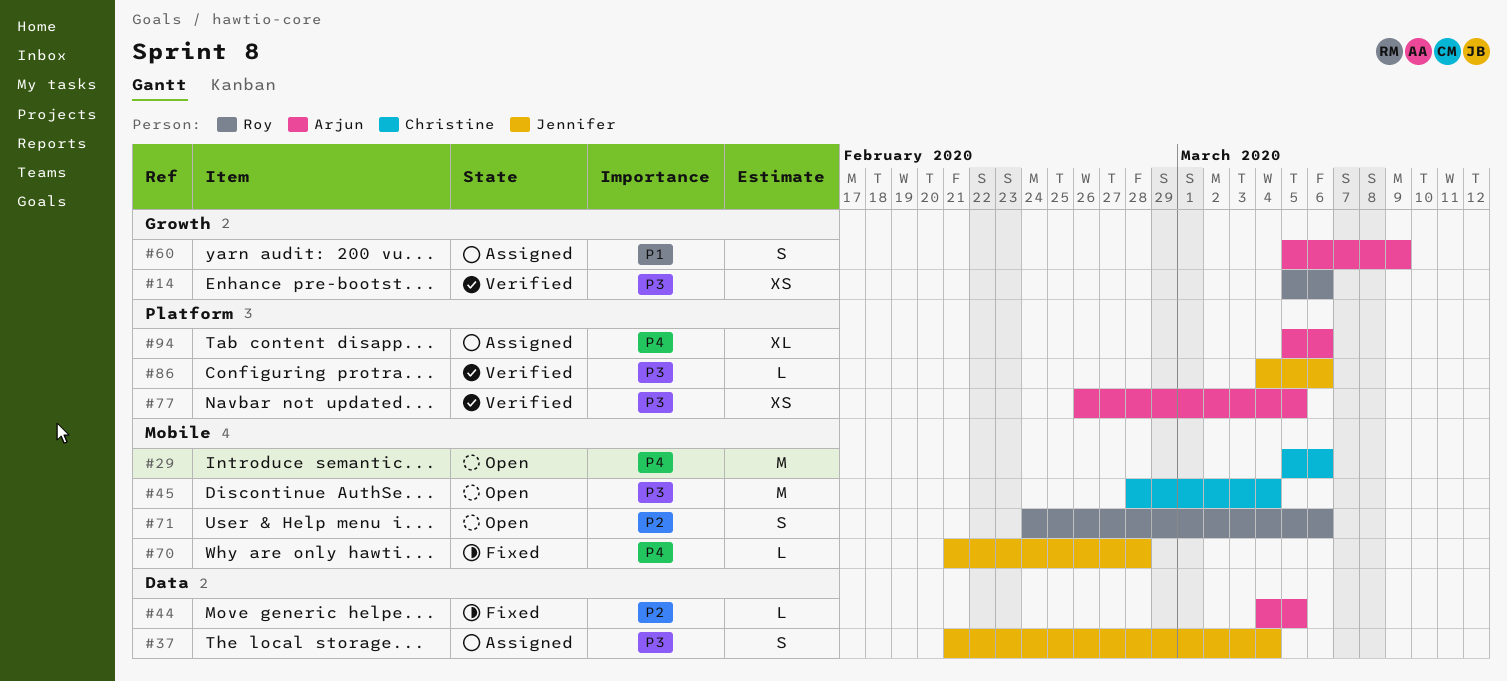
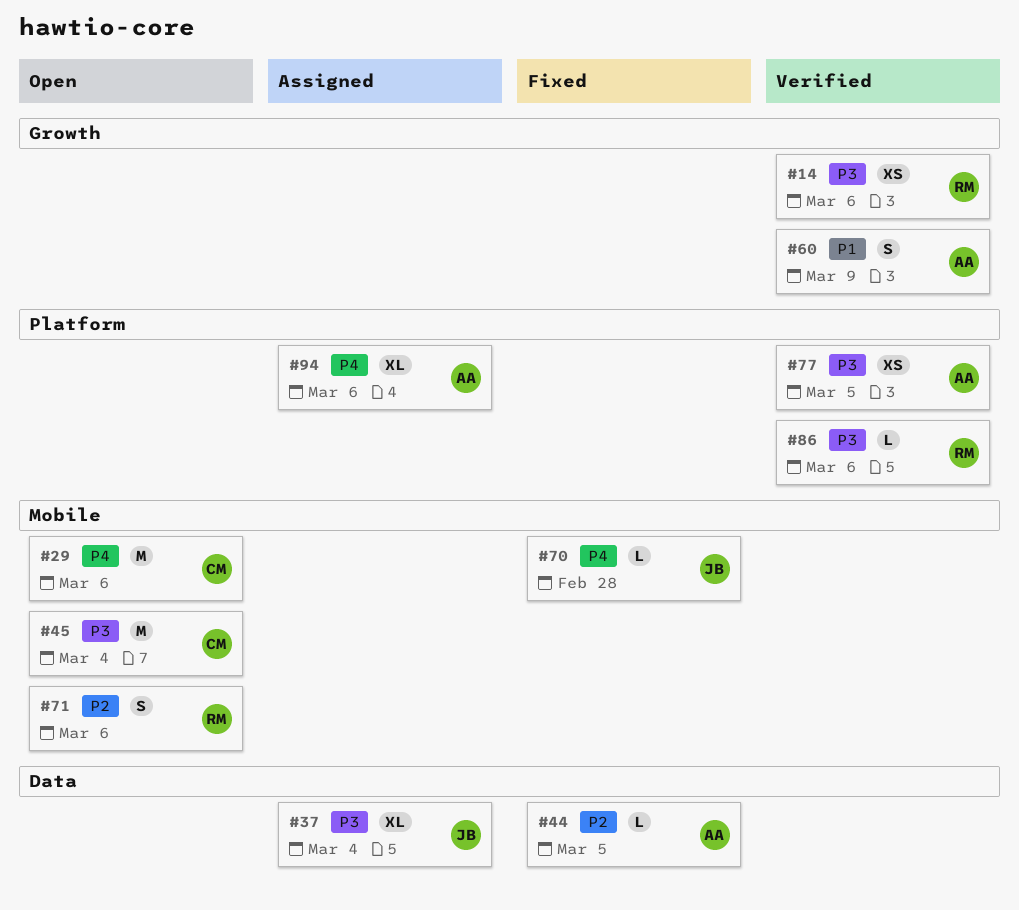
#37, estimate: S -> XL
#60, status: Assigned -> Verified
#86, owner: Jennifer -> Roy

